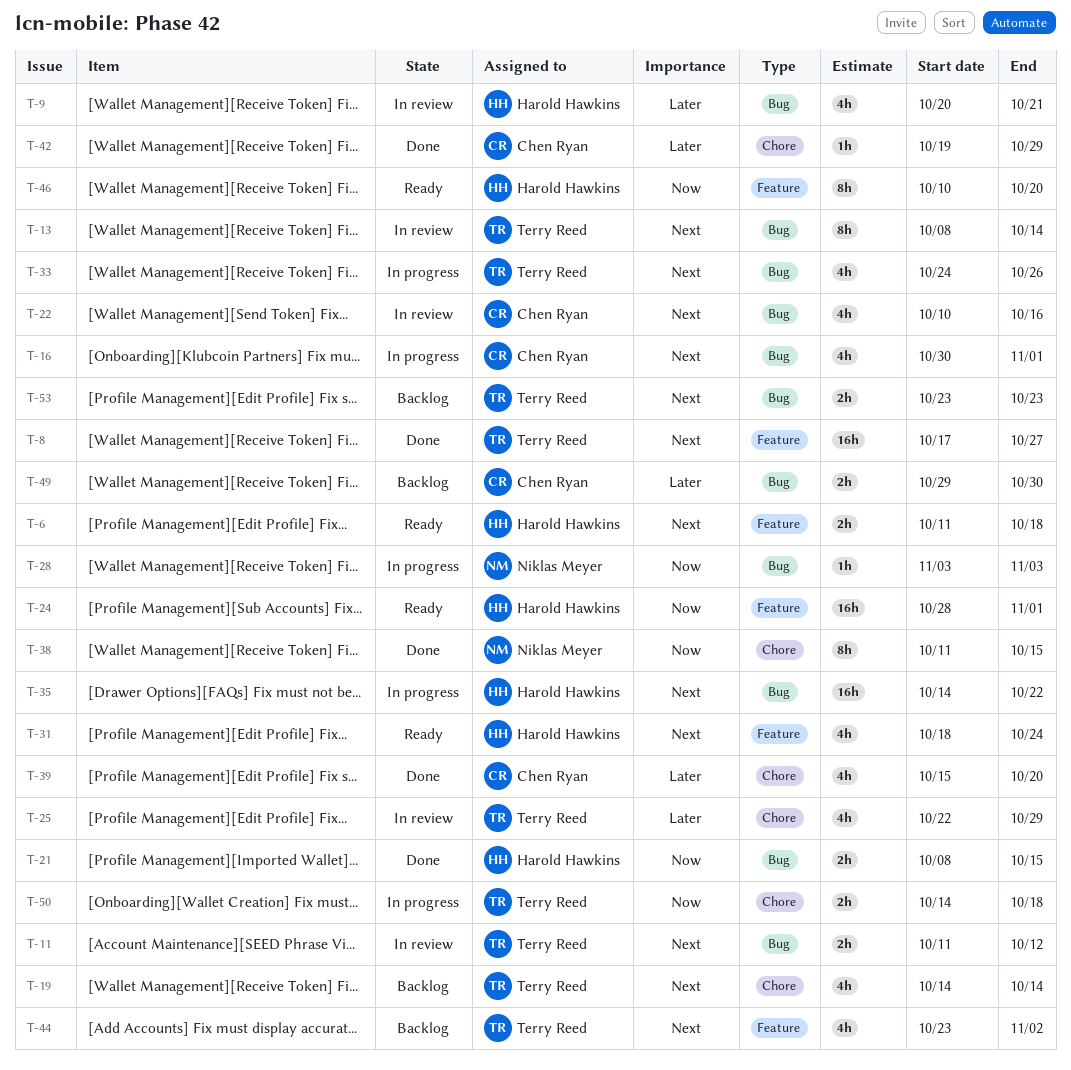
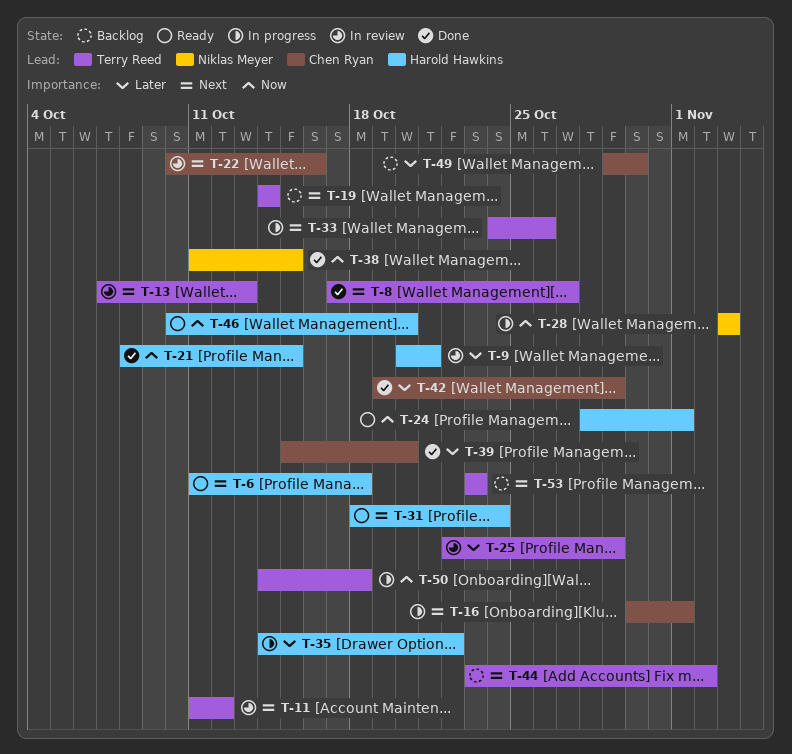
T-13, start: Oct 8 -> Oct 7
T-13, due: Oct 14 -> Oct 13
T-35, priority: Next -> Later

